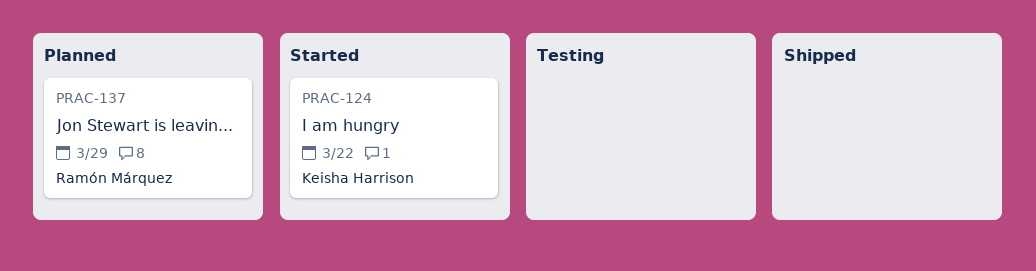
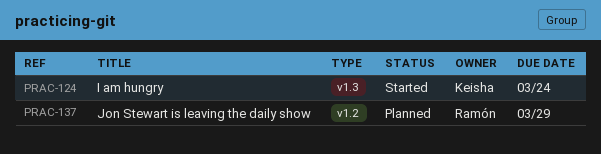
PRAC-124, due: Mar 22 -> Mar 24

